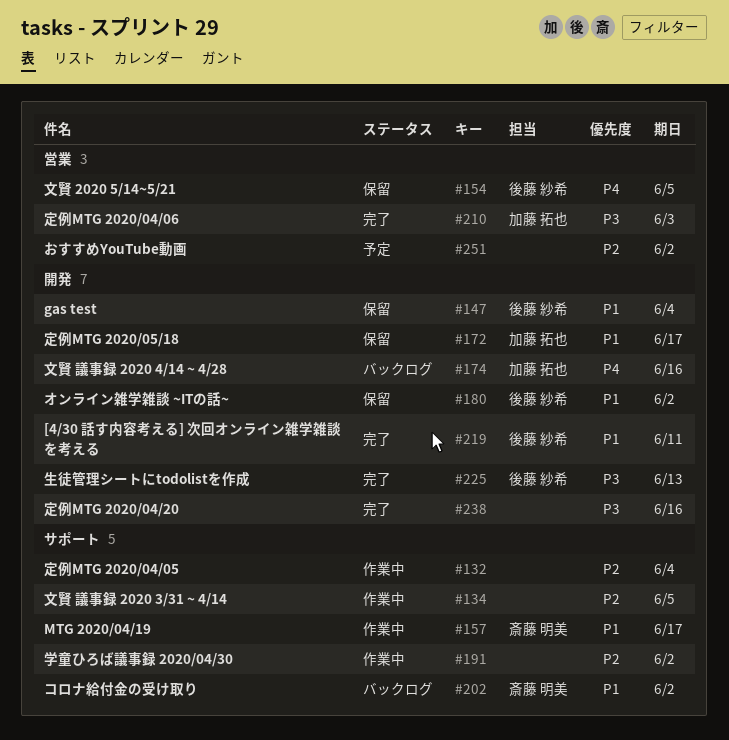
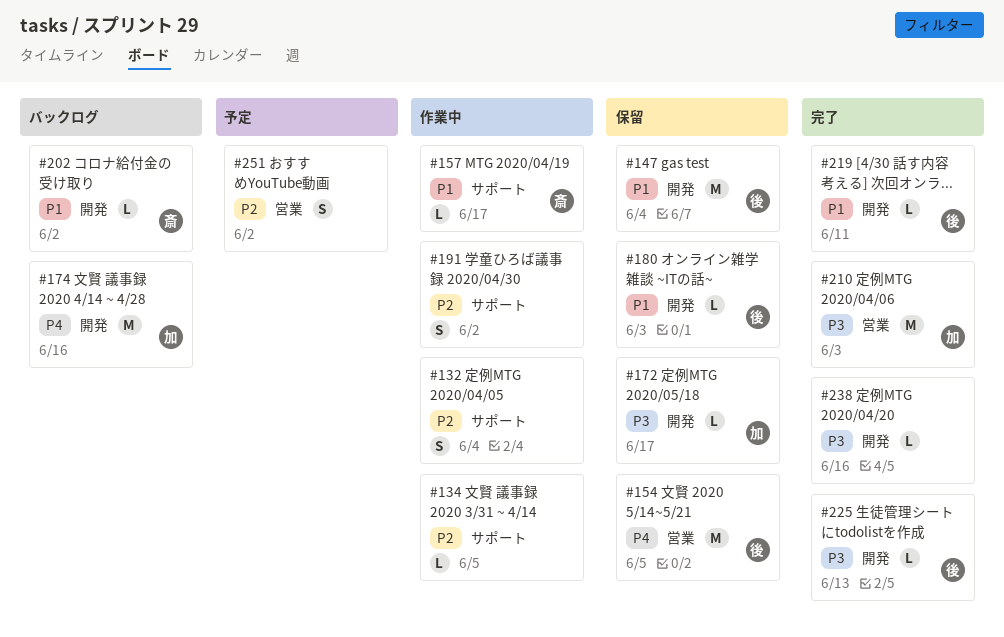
#172, priority: P1 -> P3
#180, due: Jun 2 -> Jun 3
#202, label: サポート -> 開発

